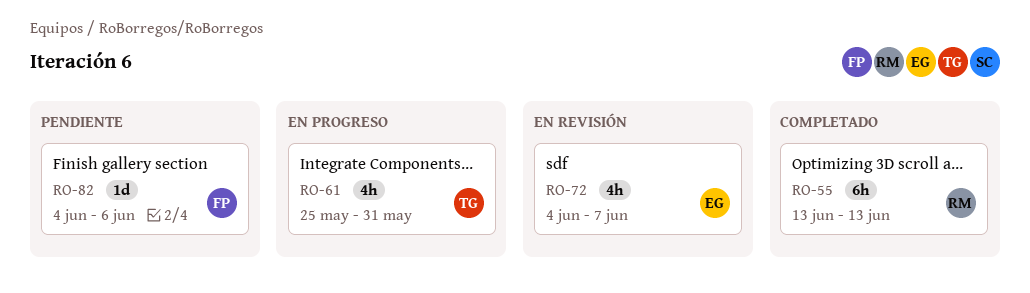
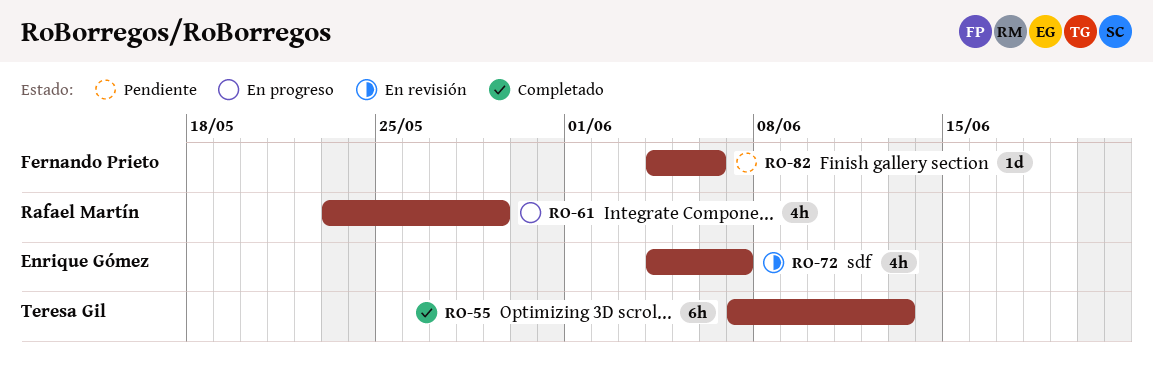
RO-55, owner: Rafael Martín -> Teresa Gil
RO-55, start: Jun 13 -> Jun 7
RO-61, owner: Teresa Gil -> Rafael Martín
RO-61, start: May 25 -> May 23
RO-61, due: May 31 -> May 29

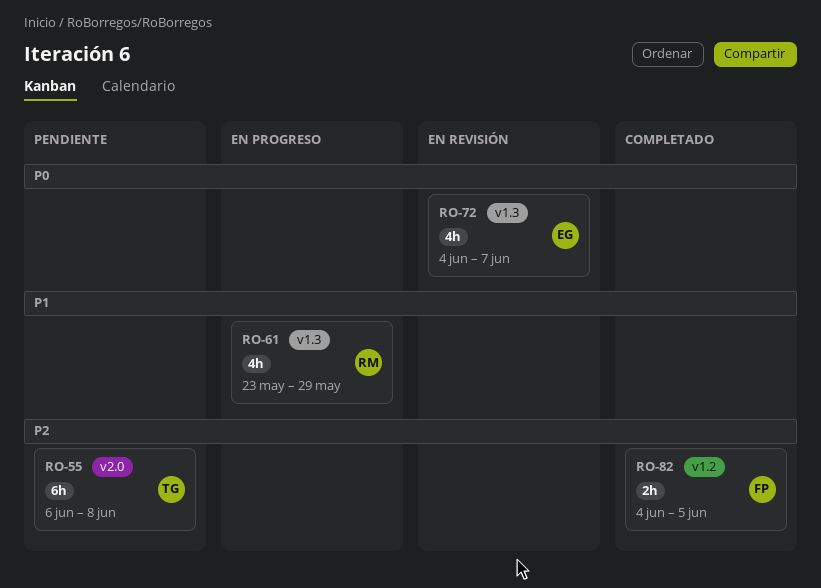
RO-55, status: Completado -> Pendiente
RO-55, start: Jun 7 -> Jun 6
RO-55, due: Jun 13 -> Jun 8
RO-82, status: Pendiente -> Completado
RO-82, estimate: 1d -> 2h
RO-82, due: Jun 6 -> Jun 5

